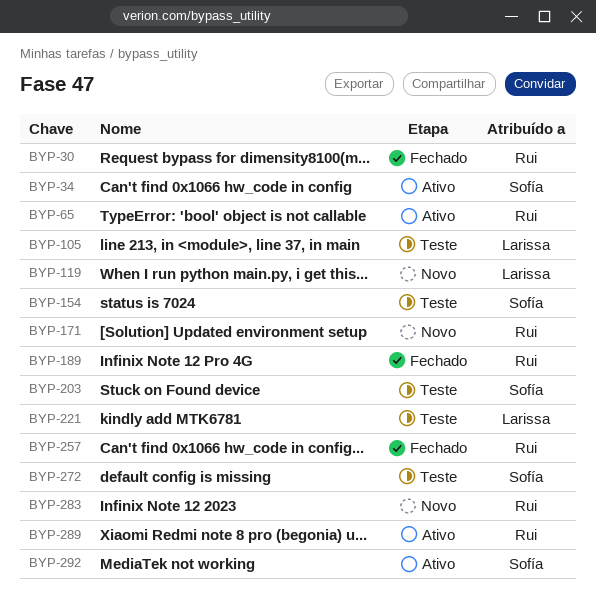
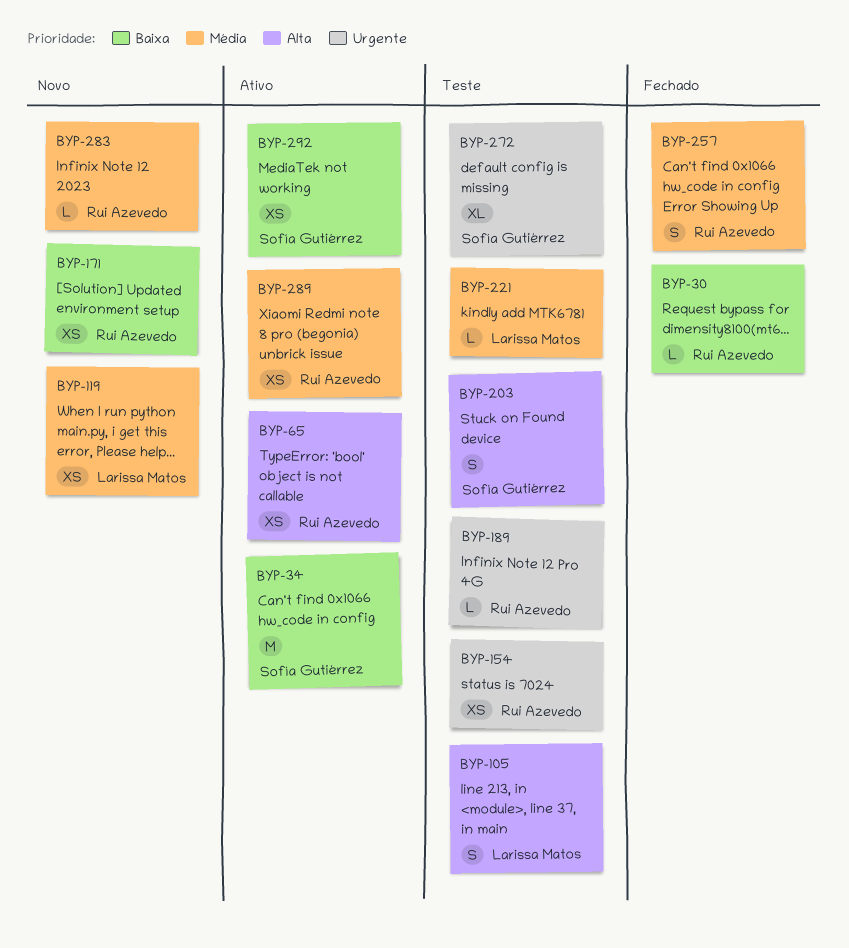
BYP-154, owner: Sofía Gutiérrez -> Rui Azevedo
BYP-189, status: Fechado -> Teste

